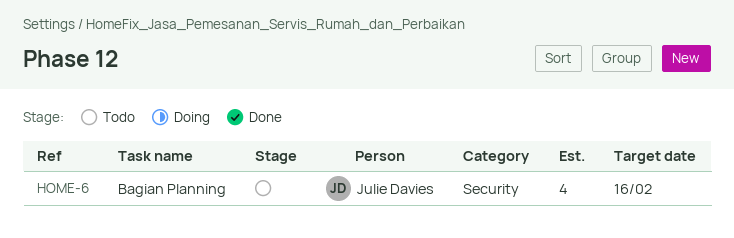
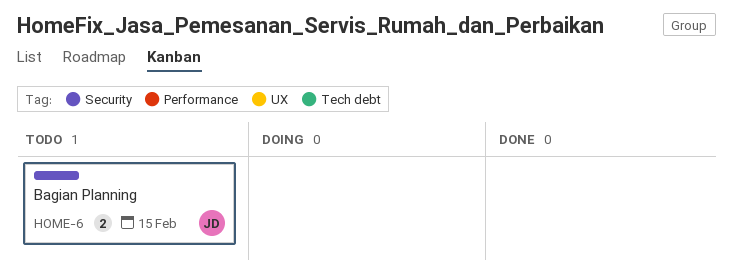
HOME-6, estimate: 4 -> 2
HOME-6, due: Feb 16 -> Feb 15

